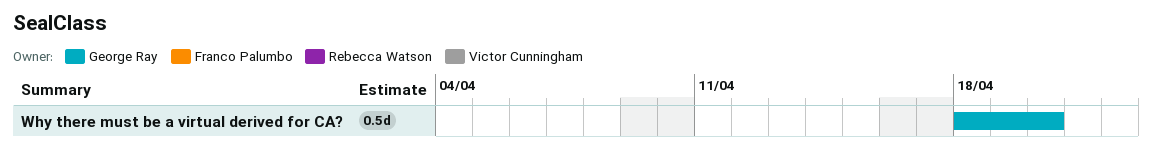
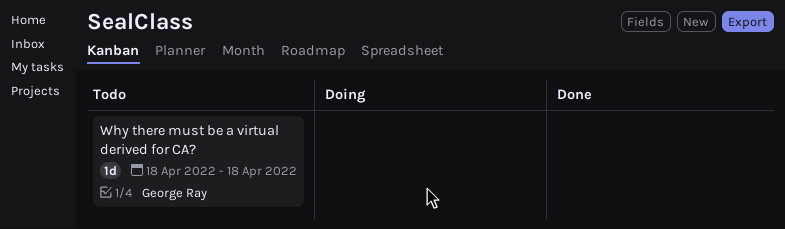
Why there must be a virtual derived for CA?, estimate: 0.5d -> 1d
Why there must be a virtual derived for CA?, due: Apr 20 -> Apr 18

